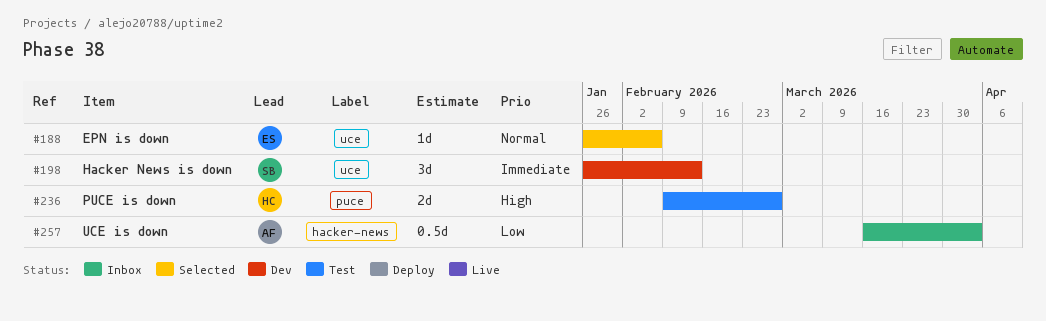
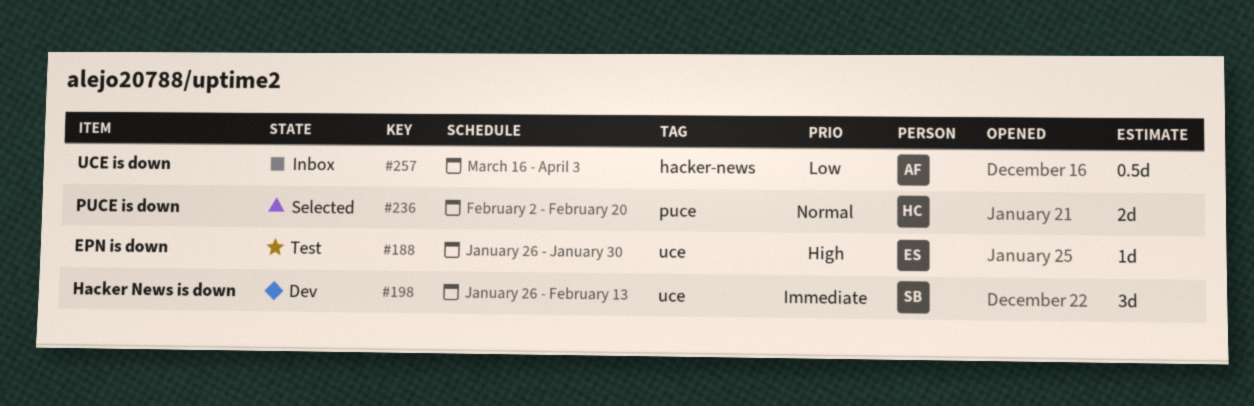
#188, status: Selected -> Test
#188, priority: Normal -> High
#188, due: Feb 6 -> Jan 30
#236, status: Test -> Selected
#236, priority: High -> Normal
#236, start: Feb 9 -> Feb 2
#236, due: Feb 27 -> Feb 20

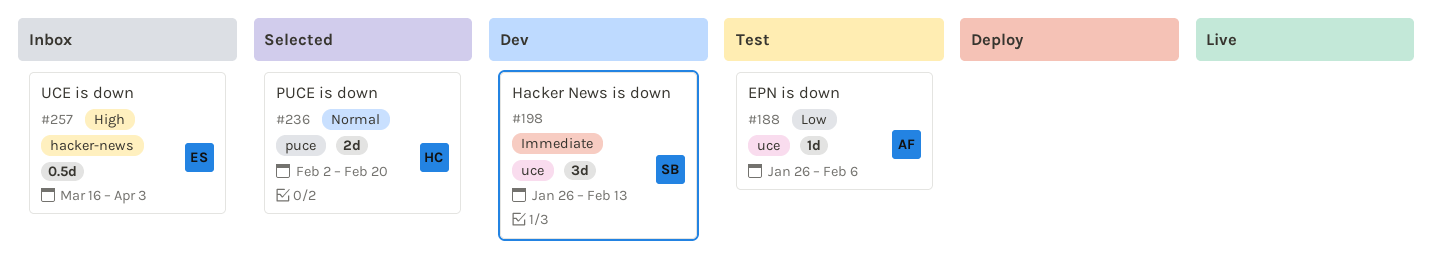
#188, owner: ES -> AF
#188, priority: High -> Low
#188, due: Jan 30 -> Feb 6
#257, owner: AF -> ES
#257, priority: Low -> High

